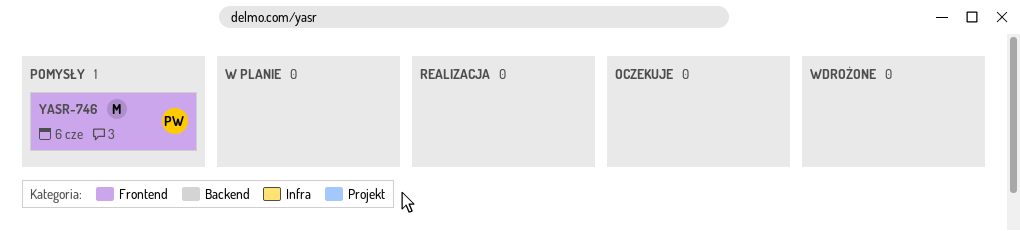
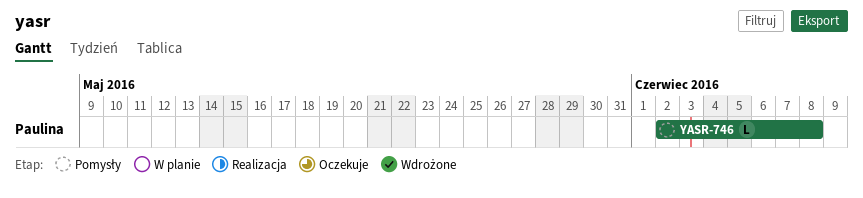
YASR-746, estimate: M -> L
YASR-746, due: Jun 6 -> Jun 8

